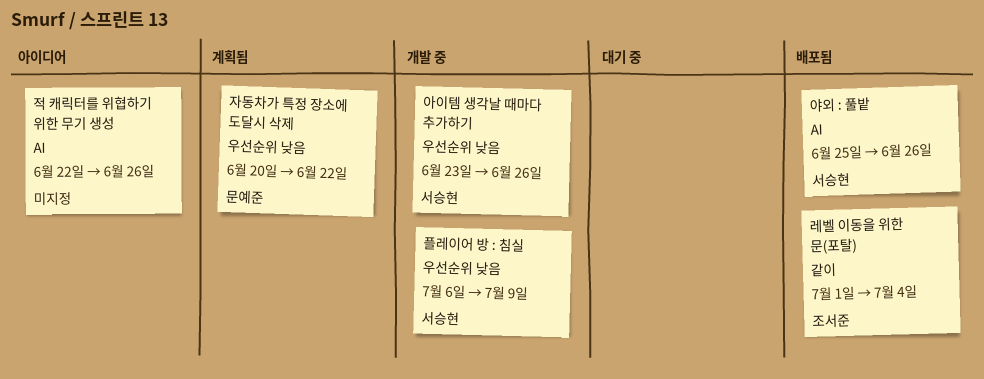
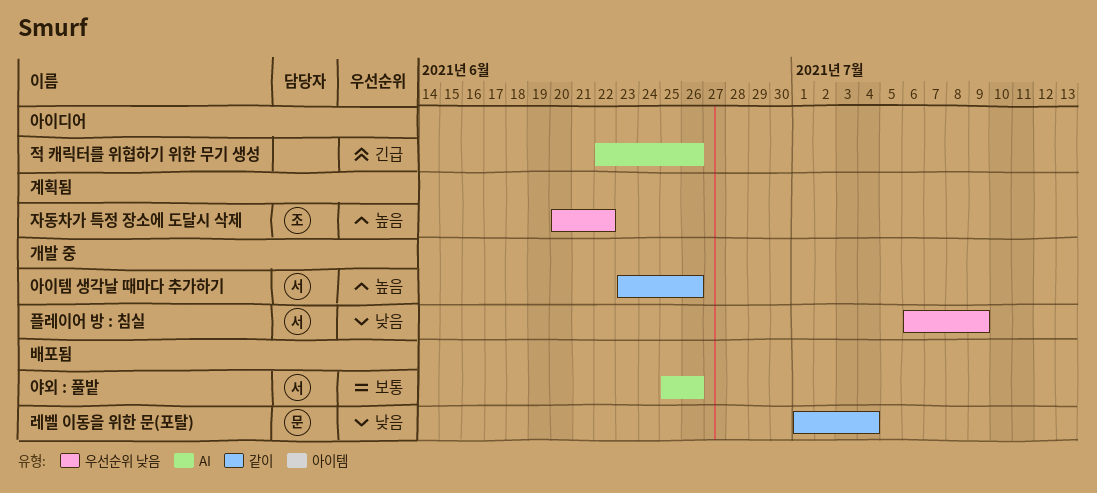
레벨 이동을 위한 문(포탈), owner: 조서준 -> 문예준
아이템 생각날 때마다 추가하기, label: 우선순위 낮음 -> 같이
자동차가 특정 장소에 도달시 삭제, owner: 문예준 -> 조서준

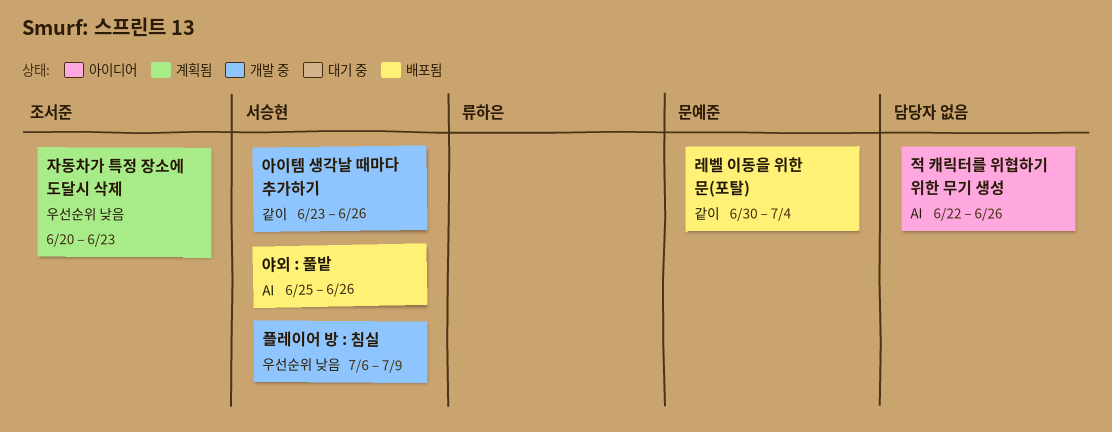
레벨 이동을 위한 문(포탈), start: Jul 1 -> Jun 30
자동차가 특정 장소에 도달시 삭제, due: Jun 22 -> Jun 23

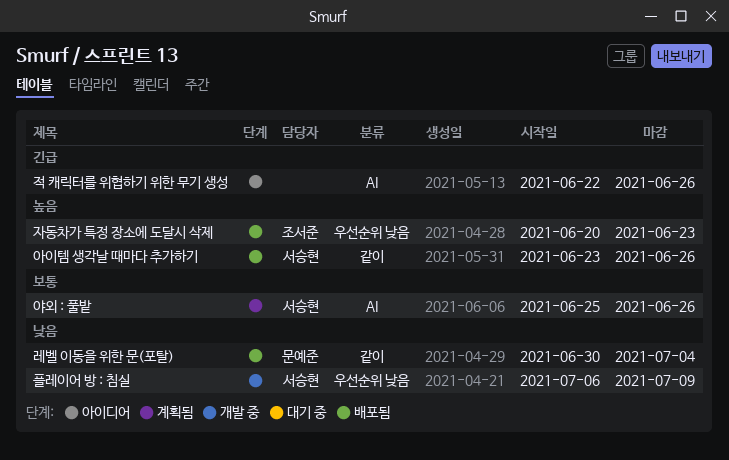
아이템 생각날 때마다 추가하기, status: 개발 중 -> 배포됨
야외 : 풀밭, status: 배포됨 -> 계획됨
자동차가 특정 장소에 도달시 삭제, status: 계획됨 -> 배포됨

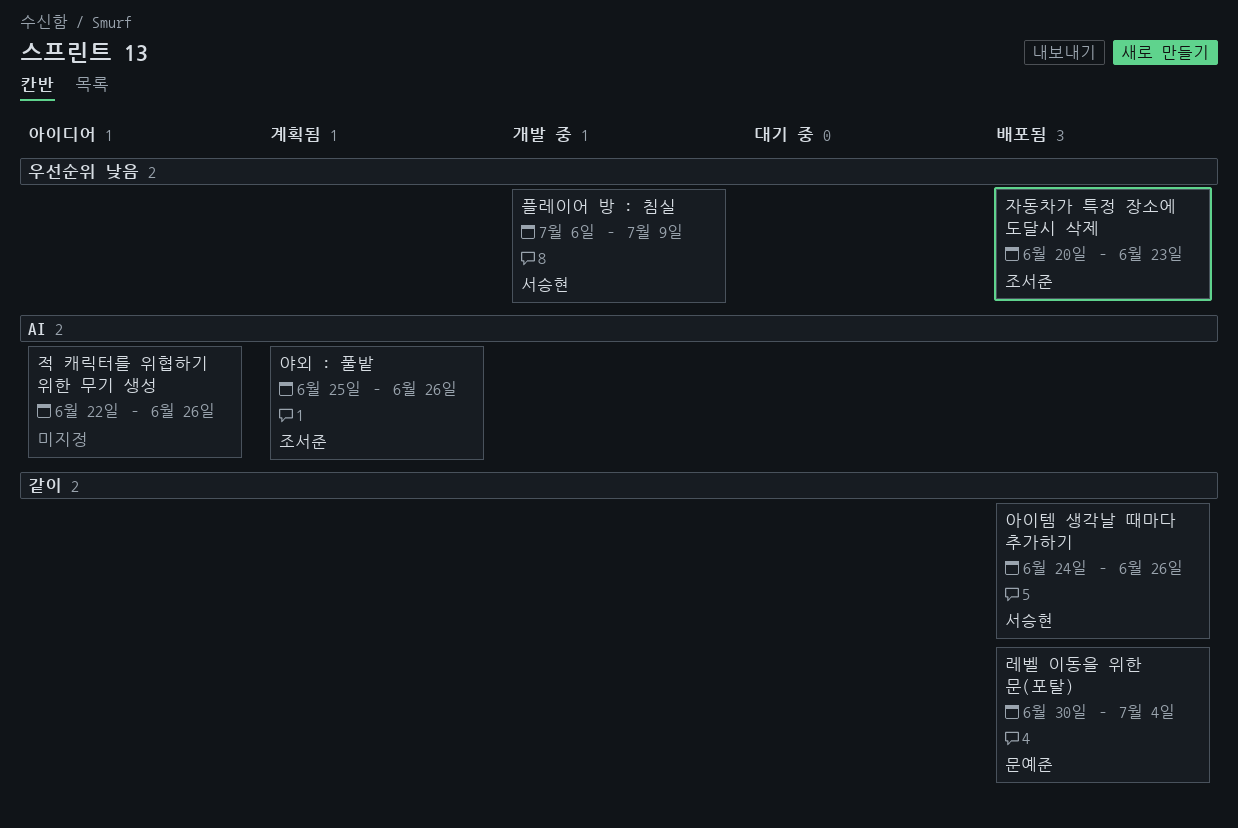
아이템 생각날 때마다 추가하기, start: Jun 23 -> Jun 24
야외 : 풀밭, owner: 서승현 -> 조서준

